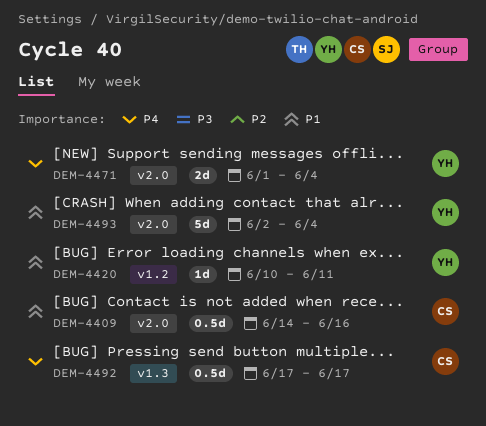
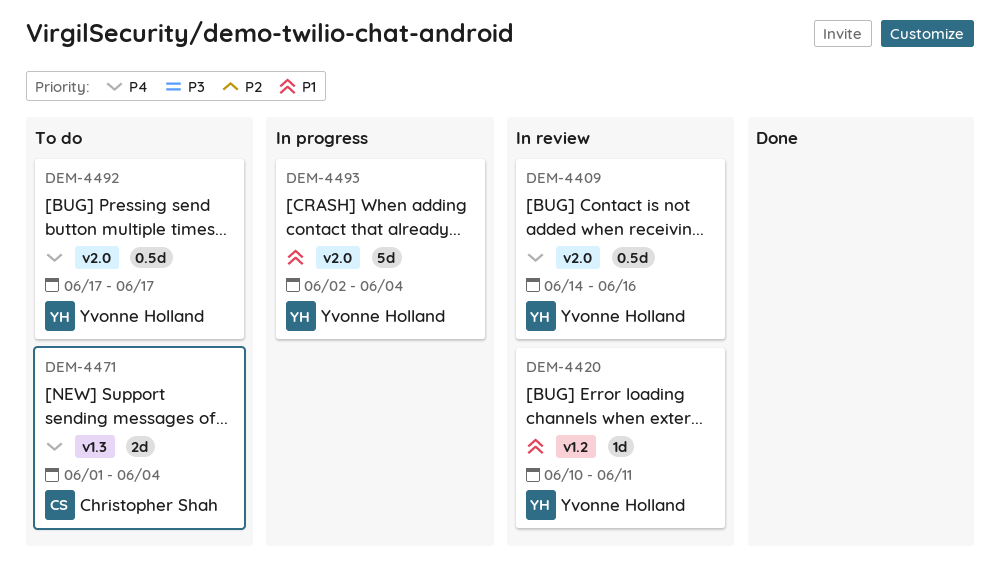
DEM-4409, owner: Christopher Shah -> Yvonne Holland
DEM-4409, priority: P1 -> P4
DEM-4471, owner: Yvonne Holland -> Christopher Shah
DEM-4471, label: v2.0 -> v1.3
DEM-4492, owner: Christopher Shah -> Yvonne Holland
DEM-4492, label: v1.3 -> v2.0

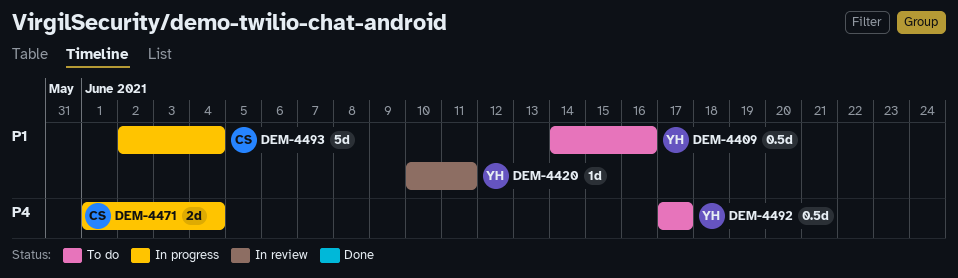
DEM-4409, status: In review -> To do
DEM-4409, priority: P4 -> P1
DEM-4471, status: To do -> In progress
DEM-4493, owner: Yvonne Holland -> Christopher Shah

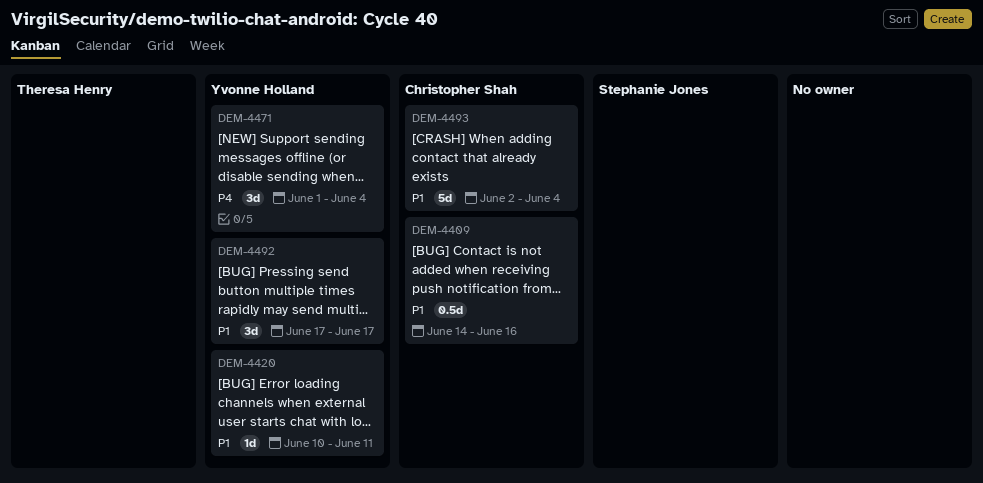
DEM-4409, owner: Yvonne Holland -> Christopher Shah
DEM-4471, owner: Christopher Shah -> Yvonne Holland
DEM-4471, estimate: 2d -> 3d
DEM-4492, priority: P4 -> P1
DEM-4492, estimate: 0.5d -> 3d

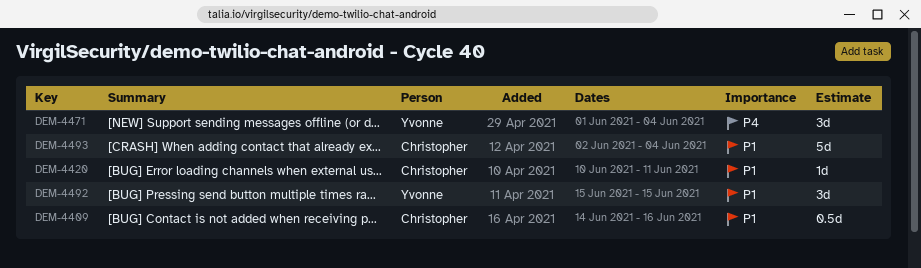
DEM-4420, owner: Yvonne Holland -> Christopher Shah
DEM-4492, start: Jun 17 -> Jun 15
DEM-4492, due: Jun 17 -> Jun 15

